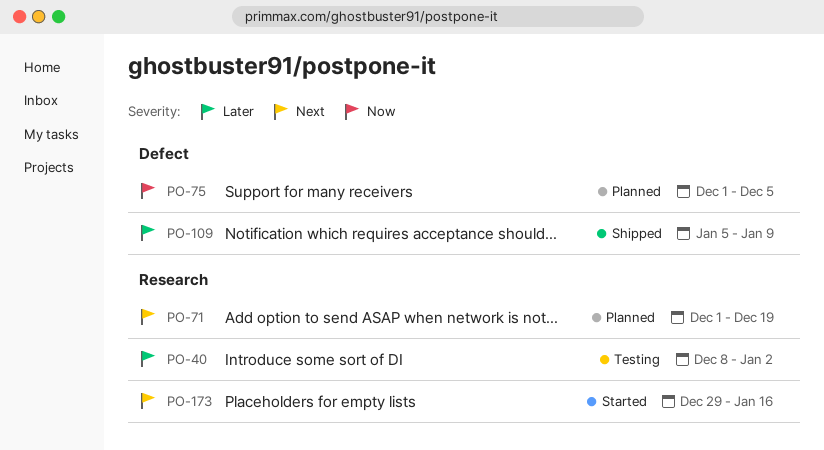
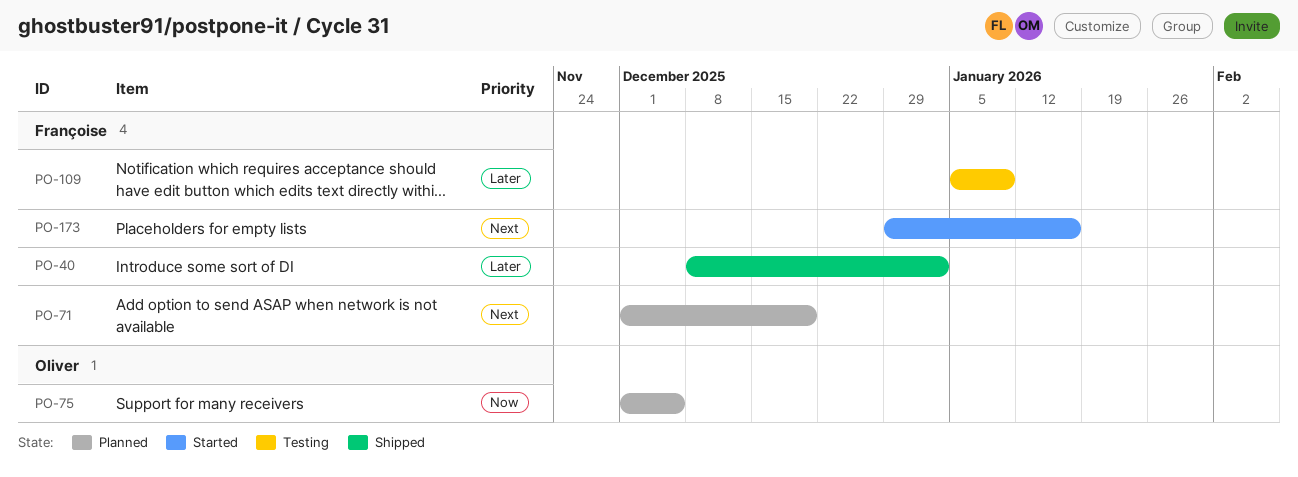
PO-40, status: Testing -> Shipped
PO-109, status: Shipped -> Testing

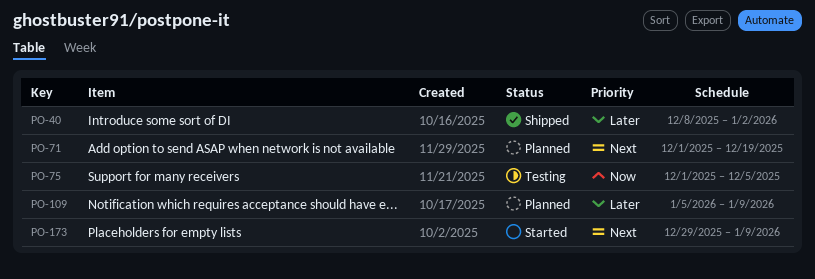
PO-75, status: Planned -> Testing
PO-109, status: Testing -> Planned
PO-173, due: Jan 16 -> Jan 9

